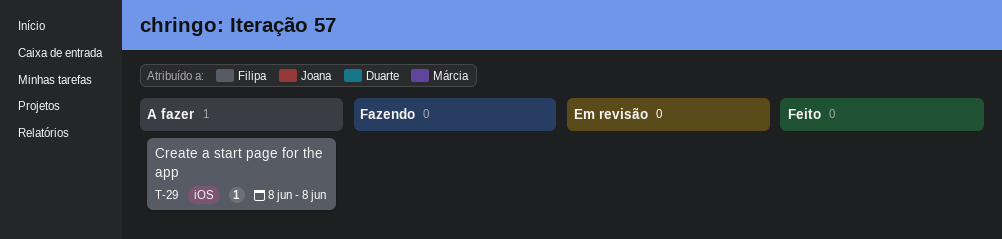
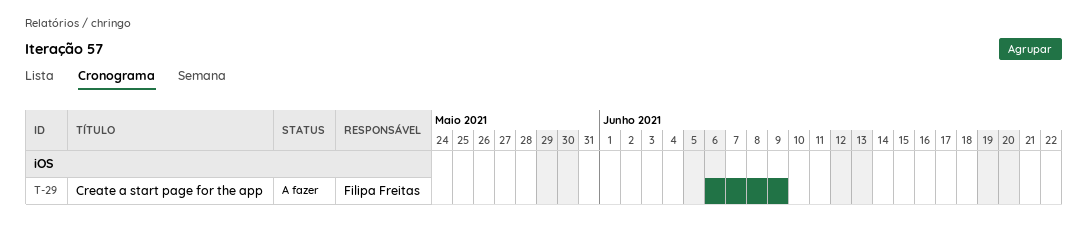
T-29, start: Jun 8 -> Jun 6
T-29, due: Jun 8 -> Jun 9

